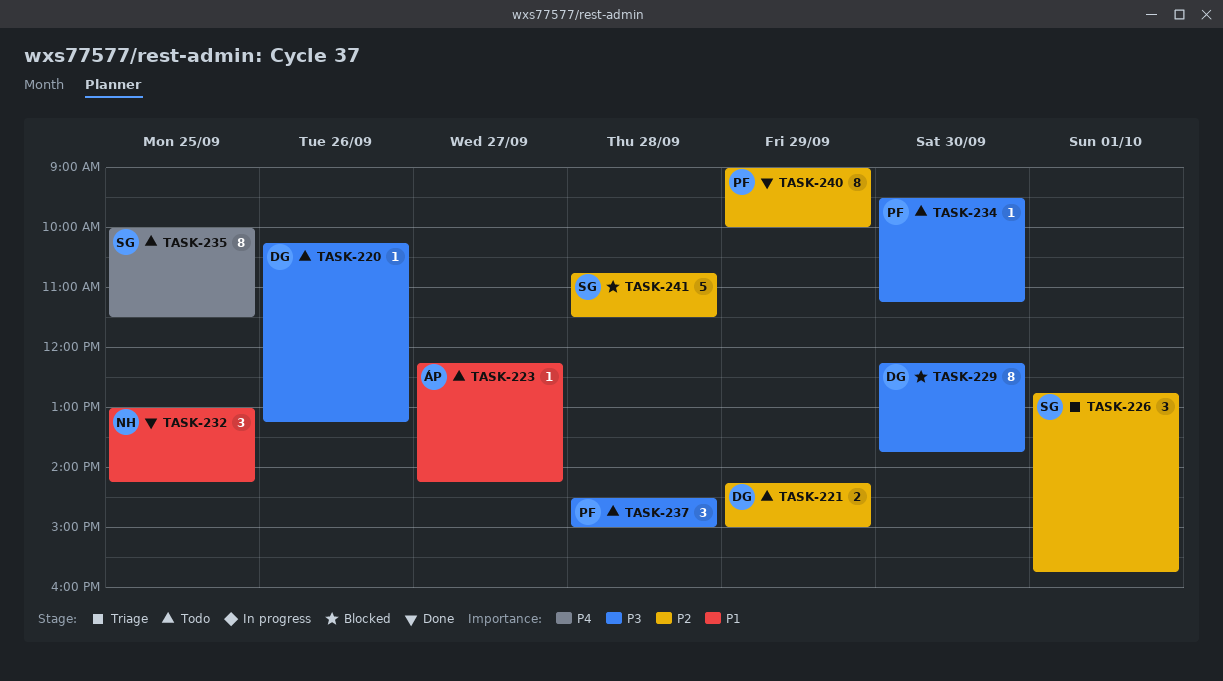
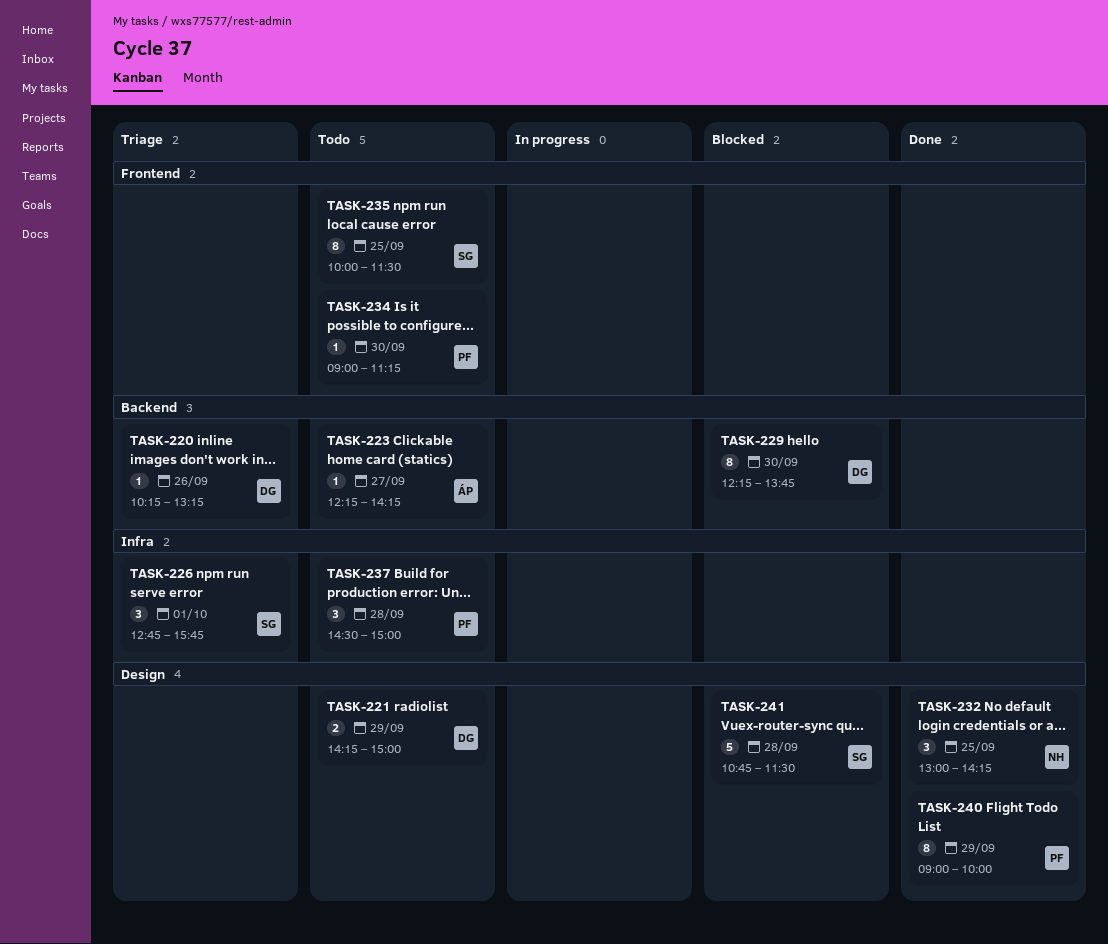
TASK-220, status: Todo -> Triage
TASK-234, begins: 09:30 -> 09:00

